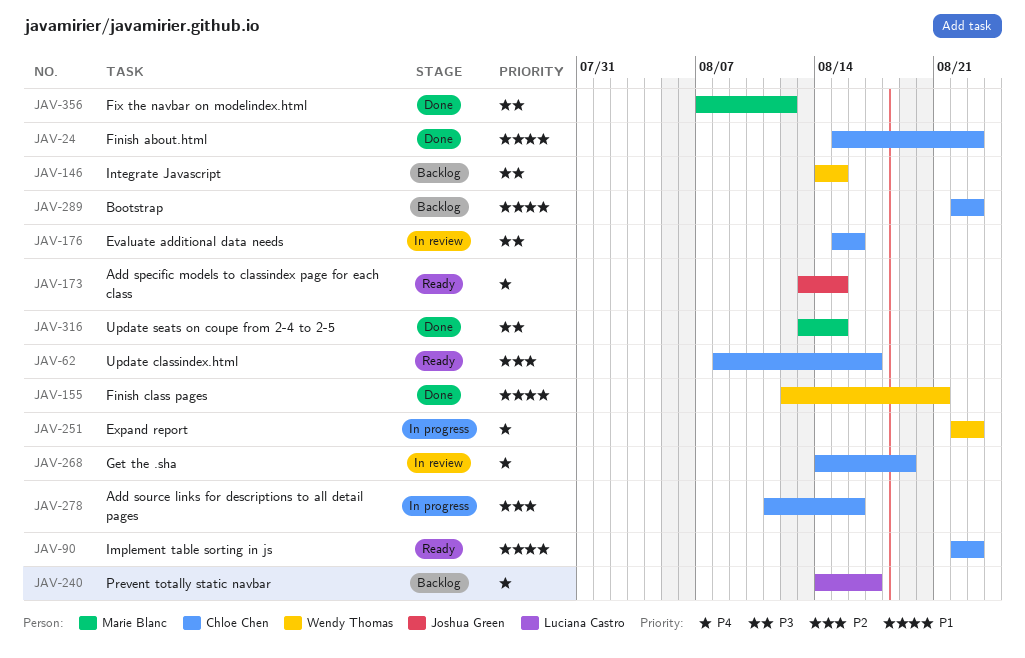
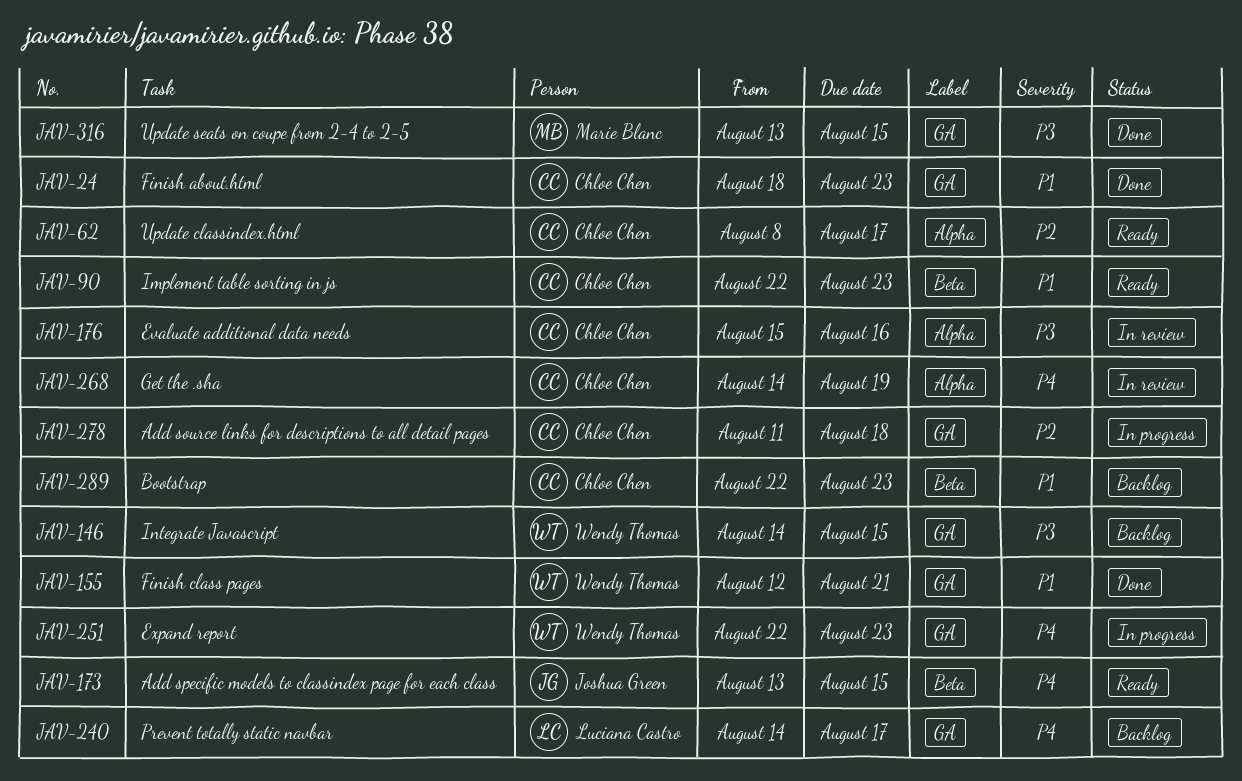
JAV-24, start: Aug 15 -> Aug 18
JAV-278, due: Aug 16 -> Aug 18
JAV-356: present -> none

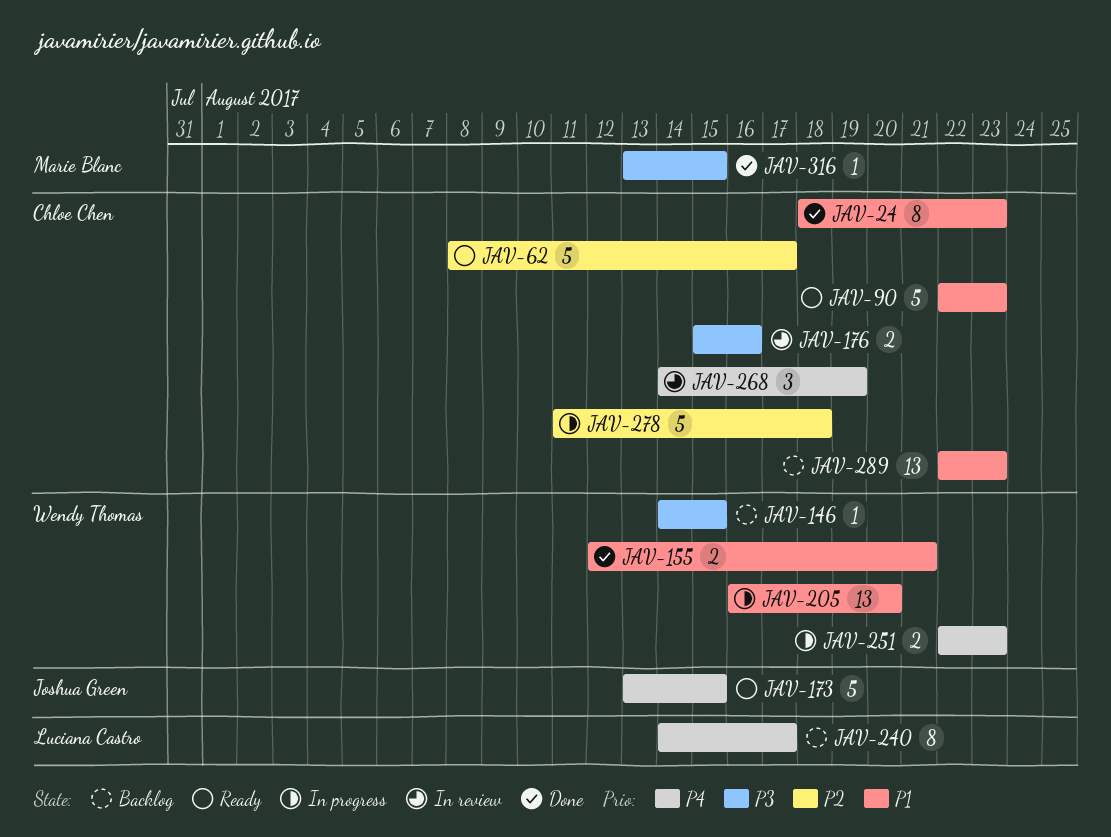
JAV-205: none -> present

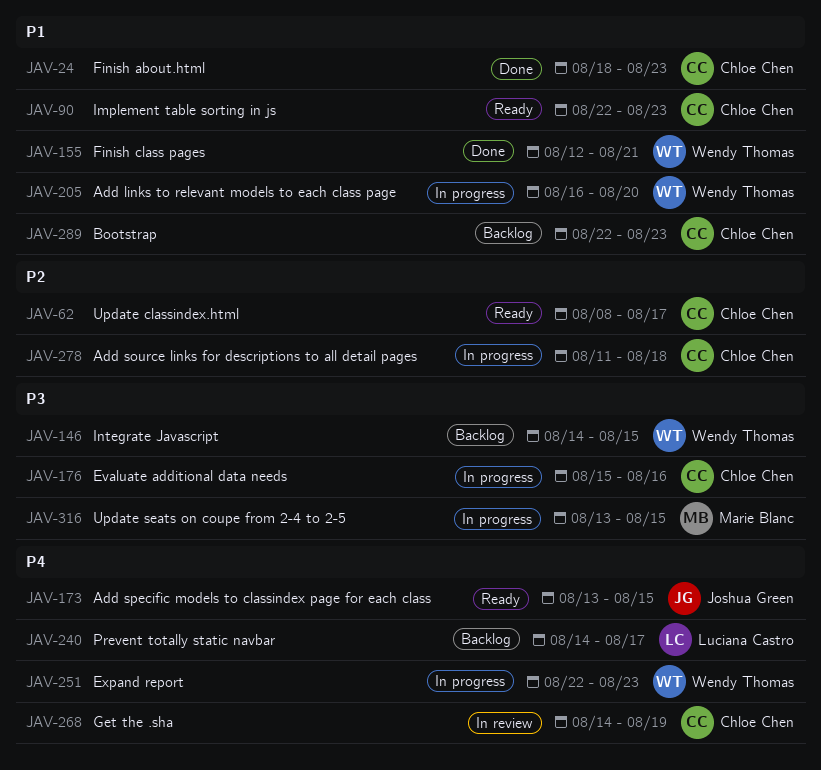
JAV-176, status: In review -> In progress
JAV-316, status: Done -> In progress

